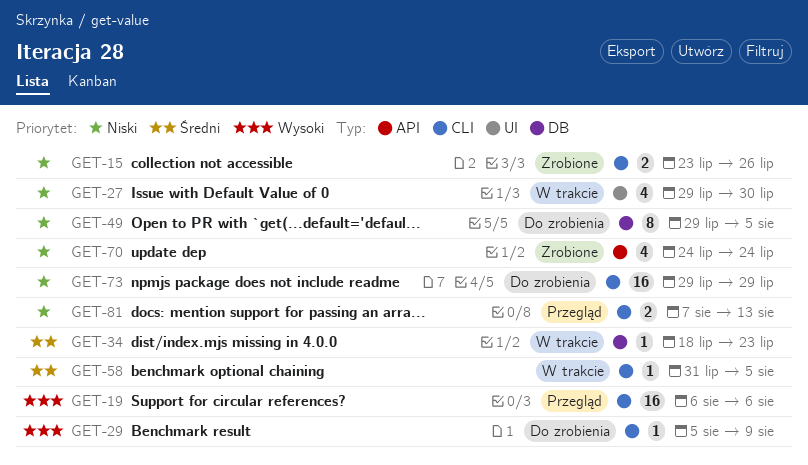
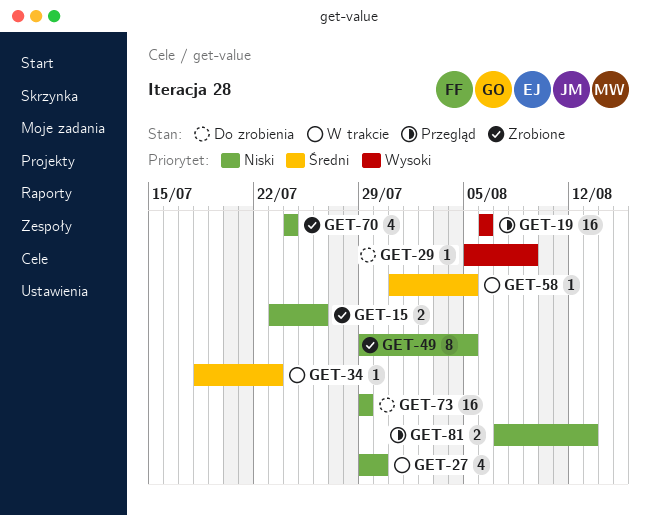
GET-49, status: Do zrobienia -> Zrobione

